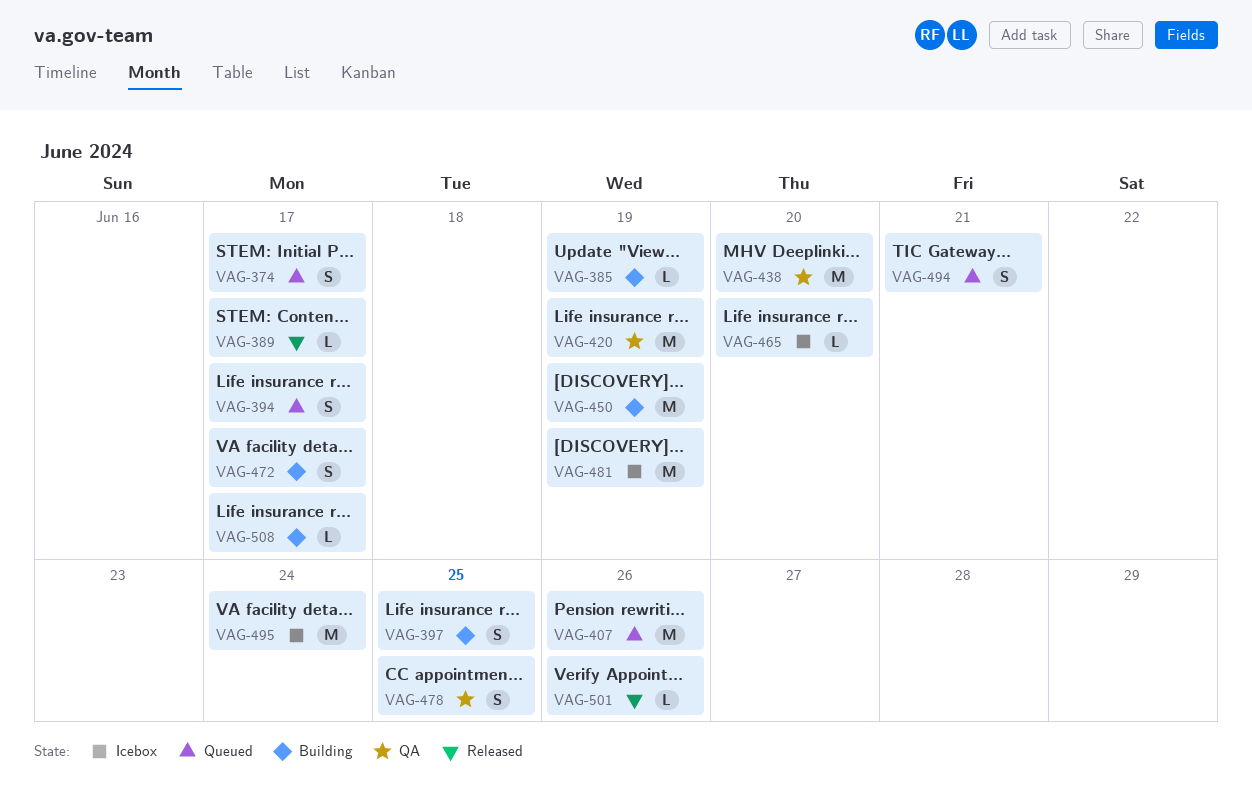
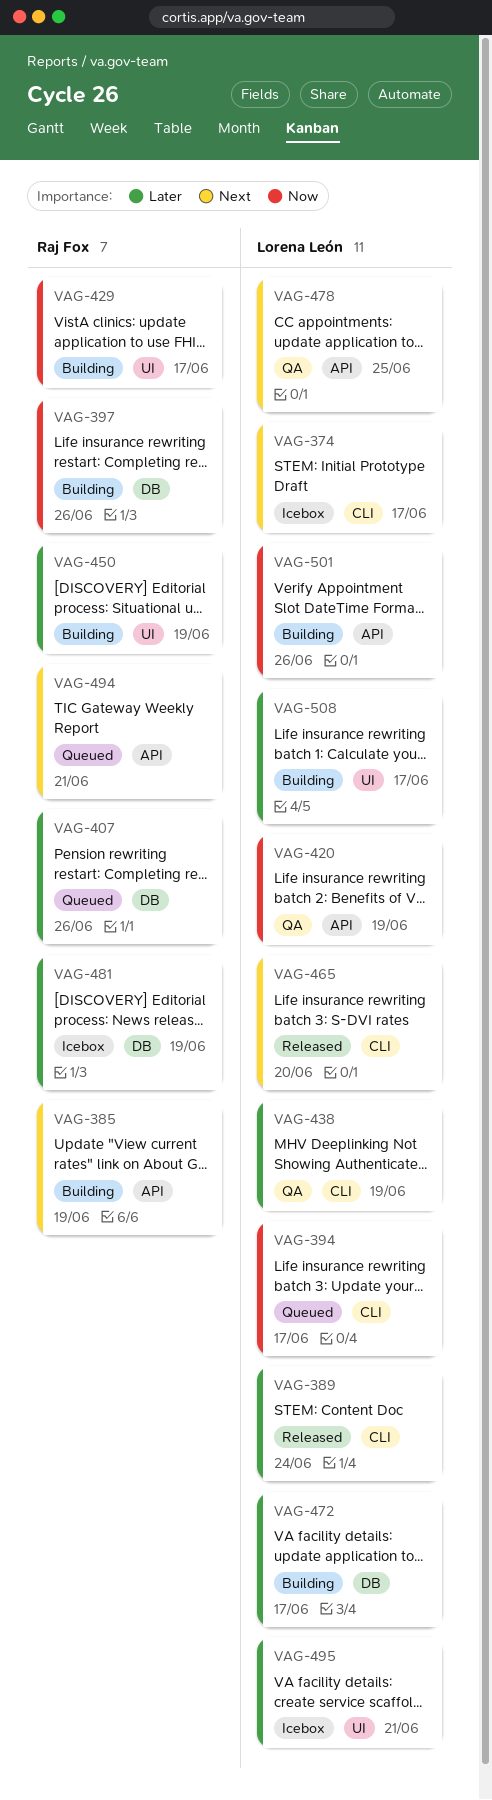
VAG-374, status: Queued -> Icebox
VAG-389, due: Jun 17 -> Jun 24
VAG-397, due: Jun 25 -> Jun 26
VAG-429: none -> present
VAG-438, due: Jun 20 -> Jun 19
VAG-465, status: Icebox -> Released
VAG-495, due: Jun 24 -> Jun 21
VAG-501, status: Released -> Building

